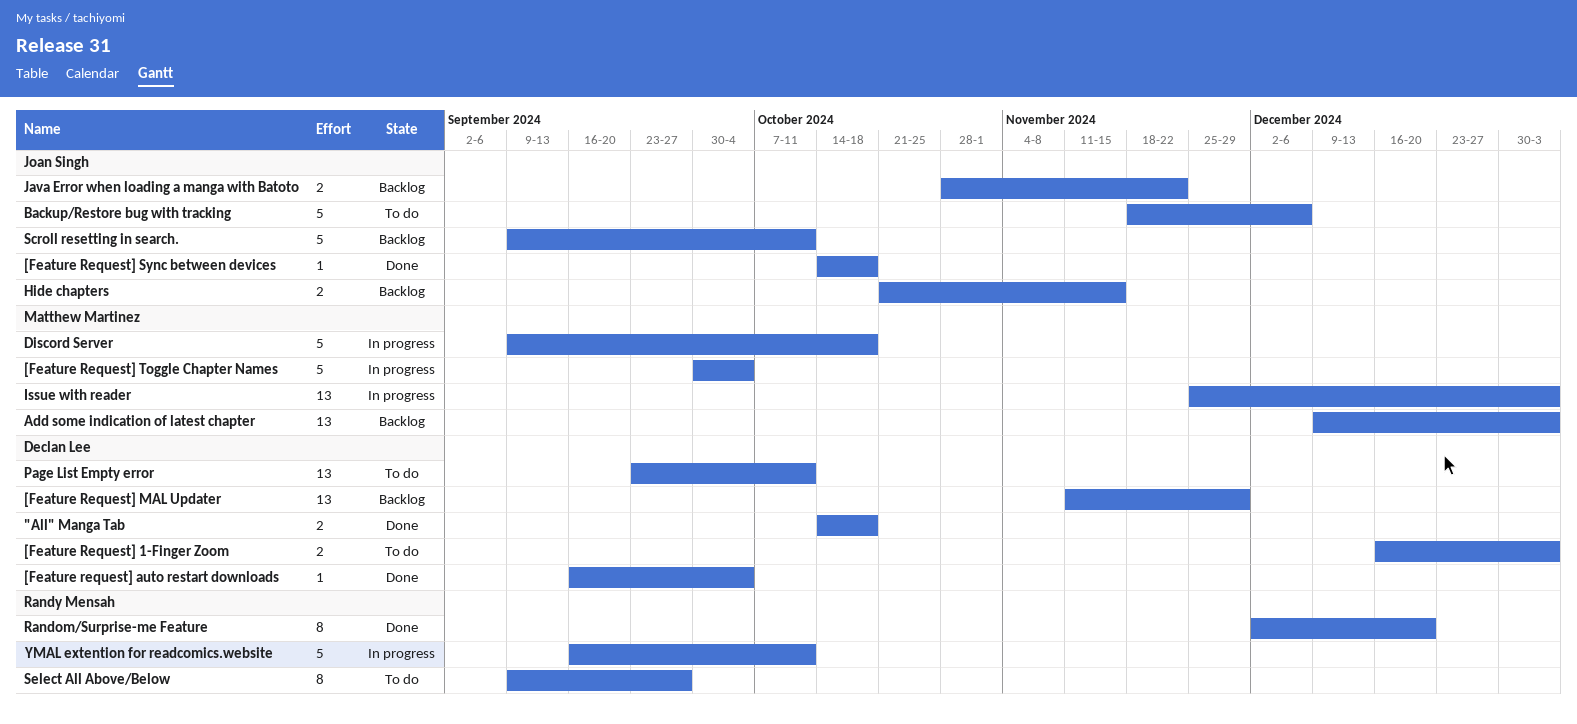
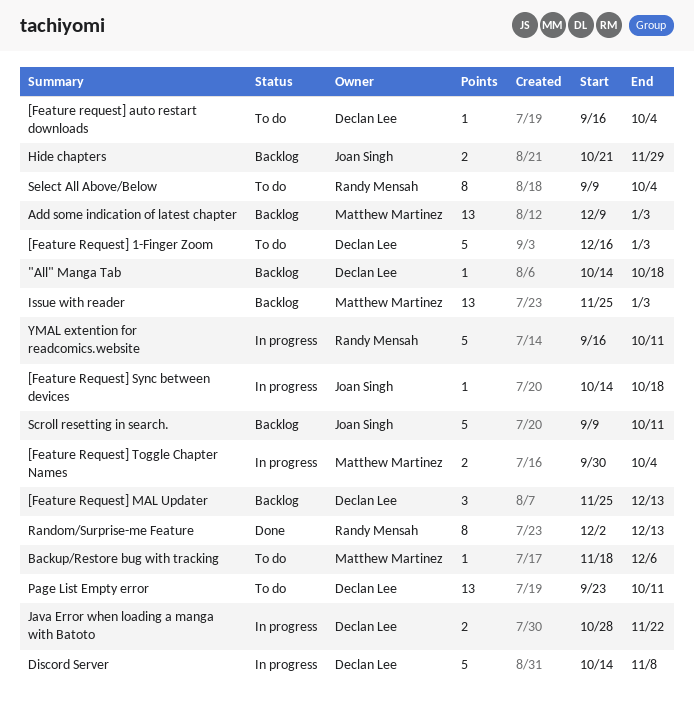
"All" Manga Tab, status: Done -> Backlog
"All" Manga Tab, estimate: 2 -> 1
[Feature Request] 1-Finger Zoom, estimate: 2 -> 5
[Feature request] auto restart downloads, status: Done -> To do
[Feature Request] MAL Updater, estimate: 13 -> 3
[Feature Request] MAL Updater, start: Nov 11 -> Nov 25
[Feature Request] MAL Updater, due: Nov 29 -> Dec 13
[Feature Request] Sync between devices, status: Done -> In progress
[Feature Request] Toggle Chapter Names, estimate: 5 -> 2
Backup/Restore bug with tracking, owner: Joan Singh -> Matthew Martinez
Backup/Restore bug with tracking, estimate: 5 -> 1
Discord Server, owner: Matthew Martinez -> Declan Lee
Discord Server, start: Sep 9 -> Oct 14
Discord Server, due: Oct 18 -> Nov 8
Hide chapters, due: Nov 15 -> Nov 29
Issue with reader, status: In progress -> Backlog
Java Error when loading a manga with Batoto, status: Backlog -> In progress
Java Error when loading a manga with Batoto, owner: Joan Singh -> Declan Lee
Random/Surprise-me Feature, due: Dec 20 -> Dec 13
Select All Above/Below, due: Sep 27 -> Oct 4

